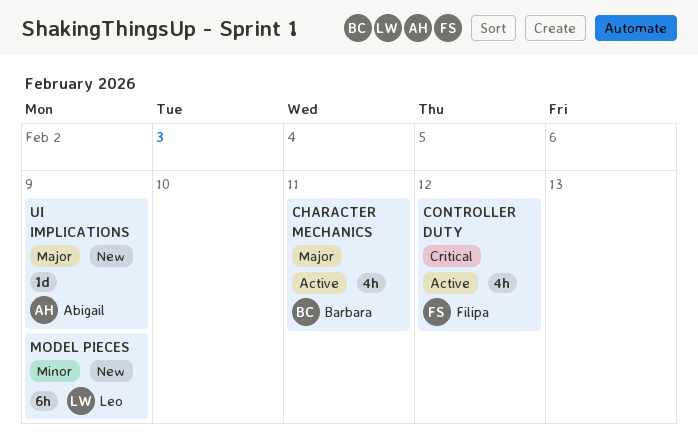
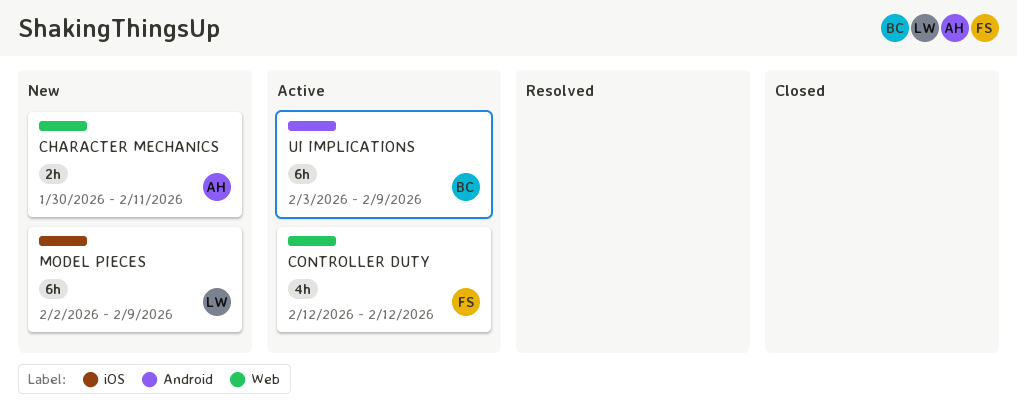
CHARACTER MECHANICS, status: Active -> New
CHARACTER MECHANICS, owner: Barbara -> Abigail
CHARACTER MECHANICS, estimate: 4h -> 2h
UI IMPLICATIONS, status: New -> Active
UI IMPLICATIONS, owner: Abigail -> Barbara
UI IMPLICATIONS, estimate: 1d -> 6h

